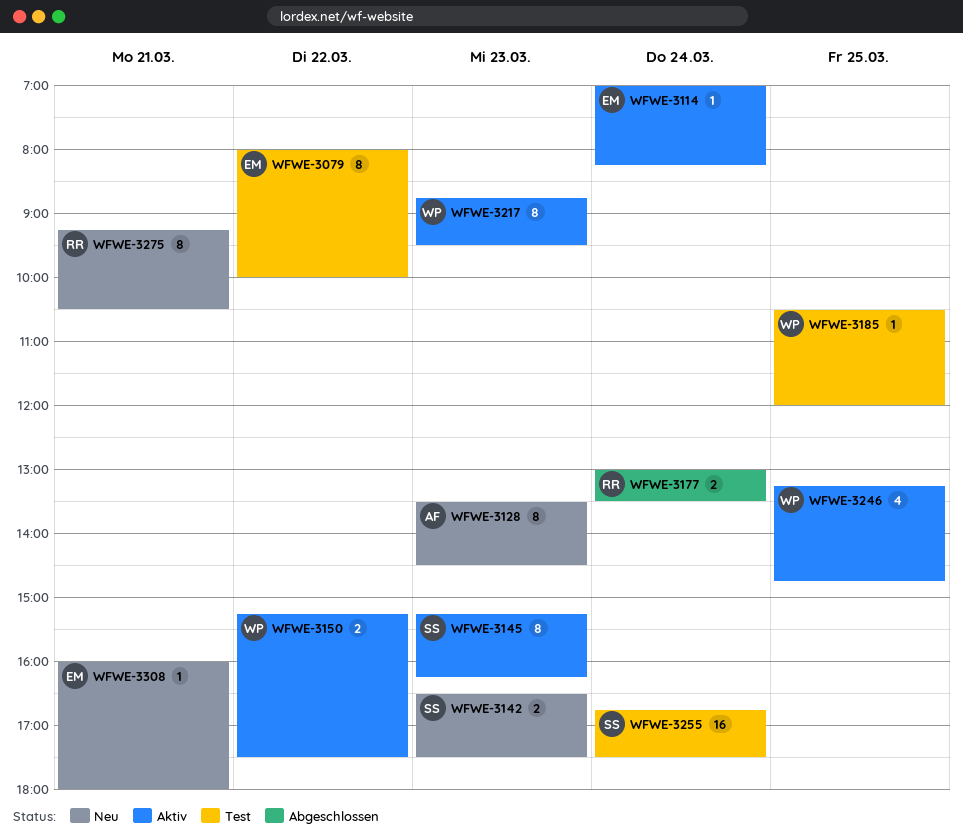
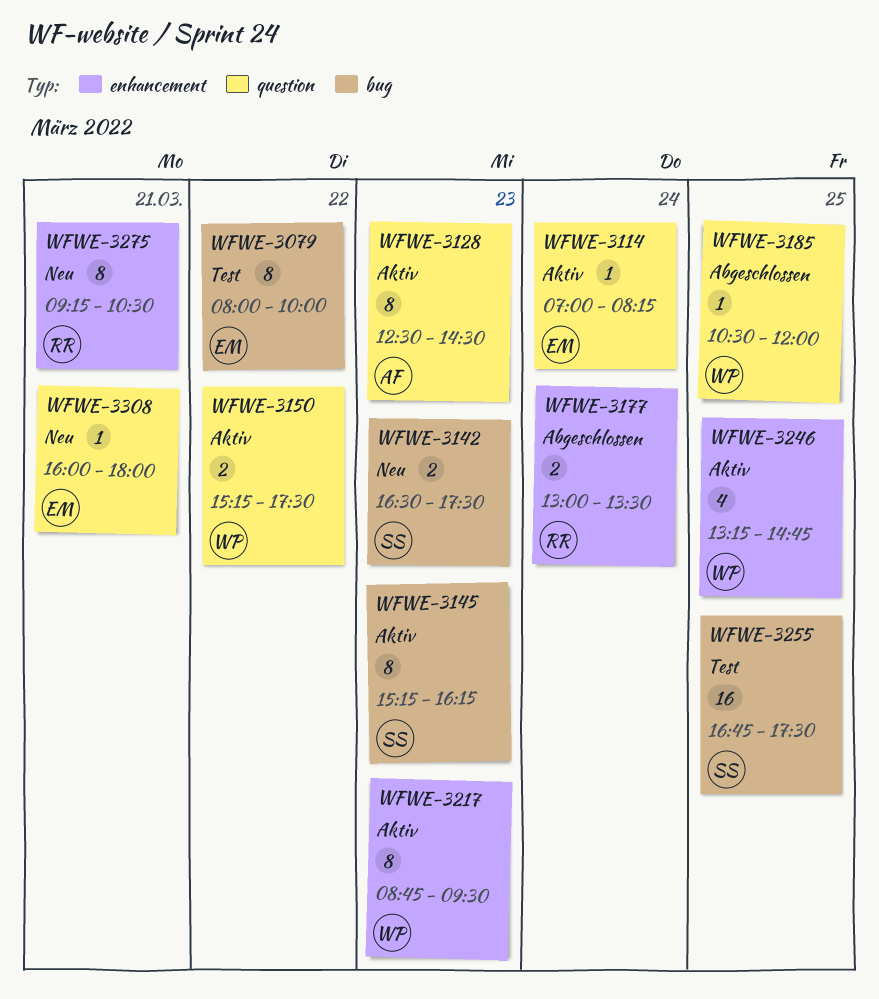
WFWE-3128, status: Neu -> Aktiv
WFWE-3128, begins: 13:30 -> 12:30
WFWE-3185, status: Test -> Abgeschlossen
WFWE-3255, day: Mar 24 -> Mar 25

